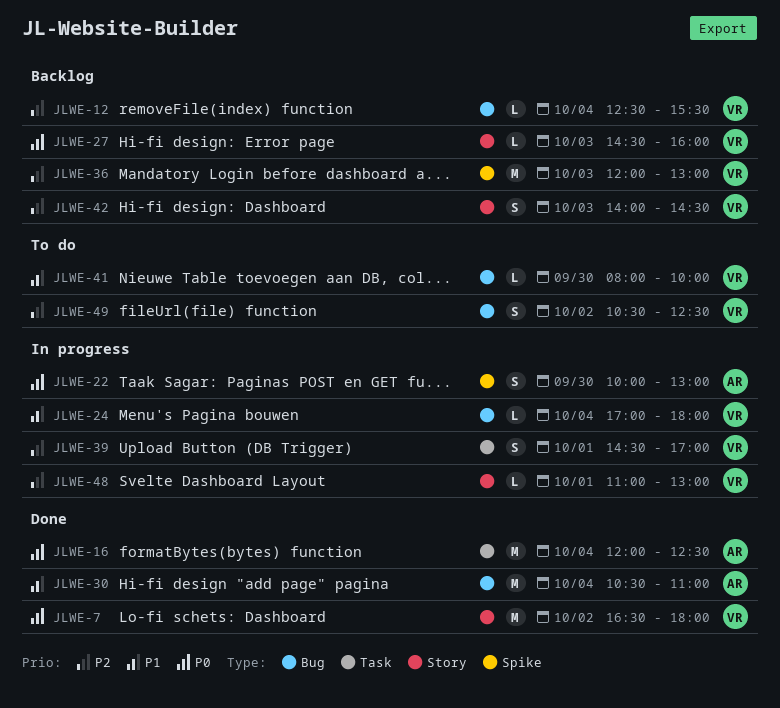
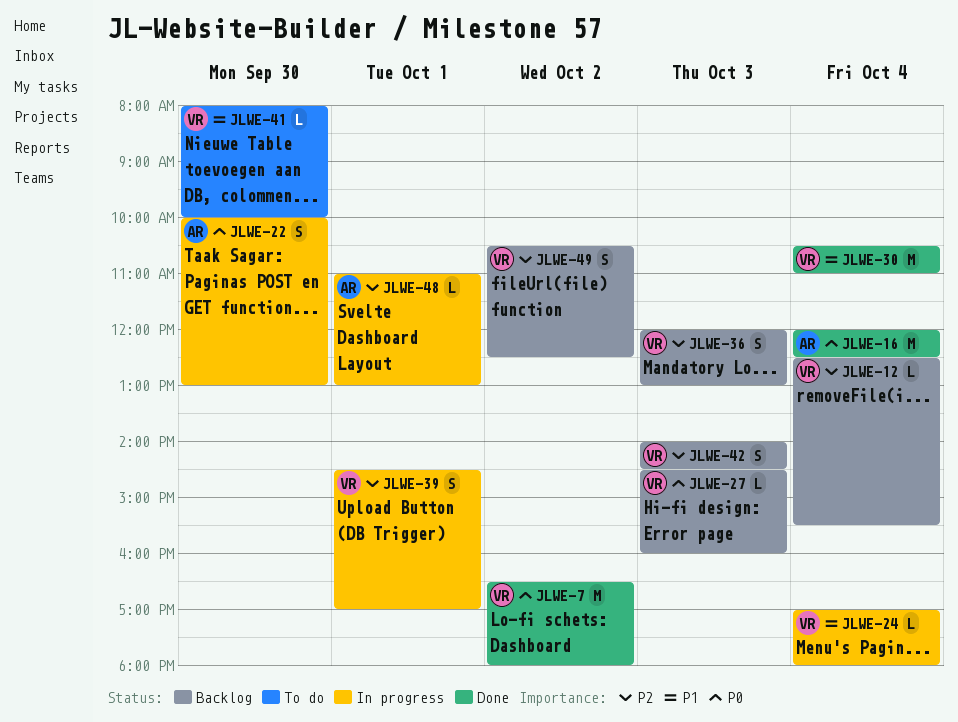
JLWE-30, owner: AR -> VR
JLWE-36, estimate: M -> S
JLWE-48, owner: VR -> AR
JLWE-49, status: To do -> Backlog

